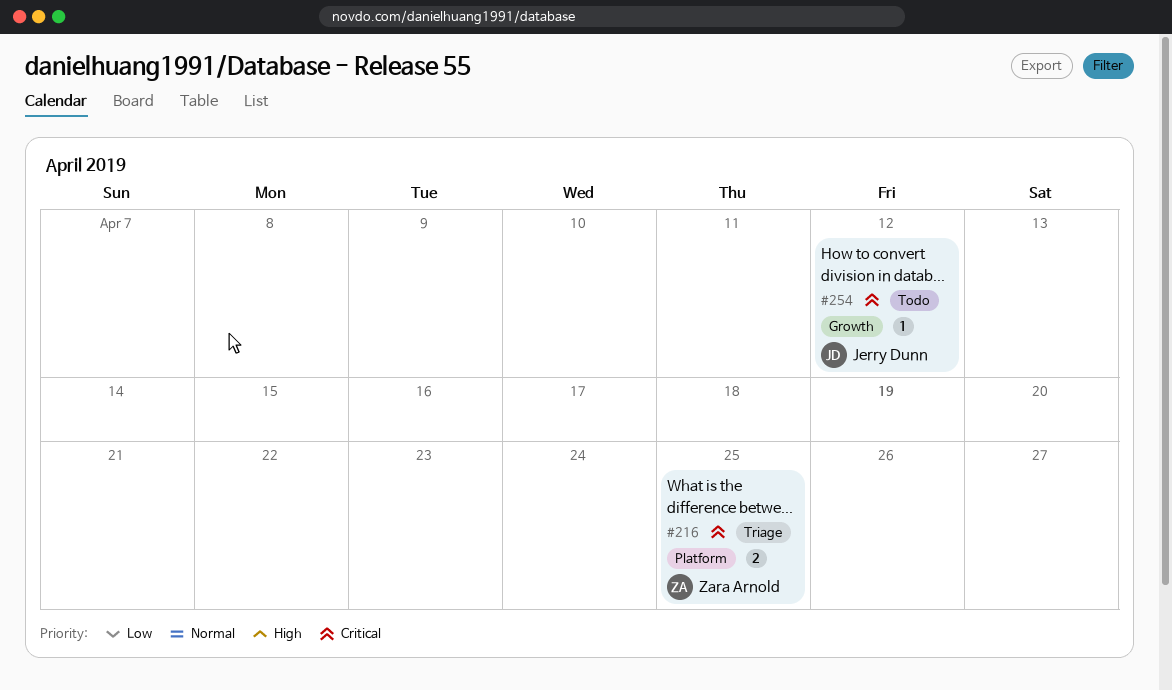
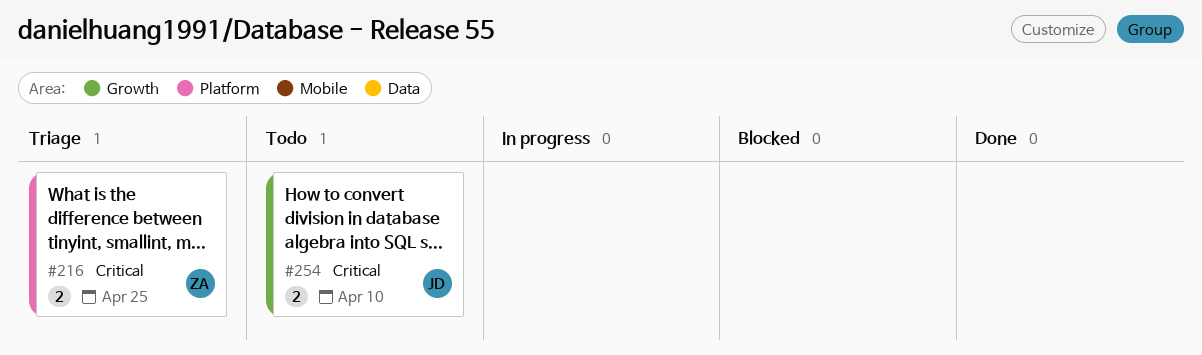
#254, estimate: 1 -> 2
#254, due: Apr 12 -> Apr 10

